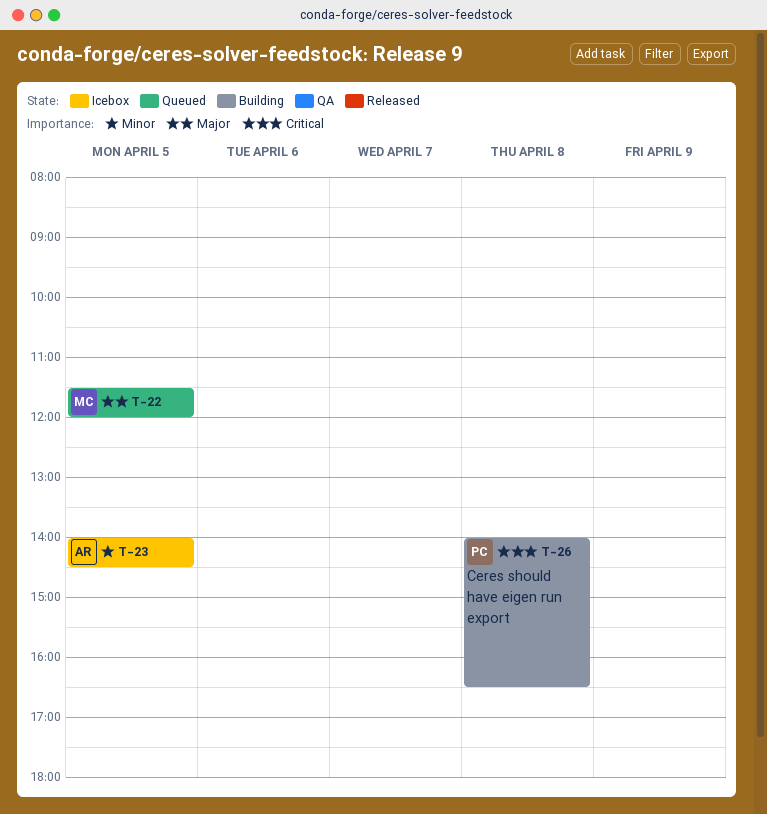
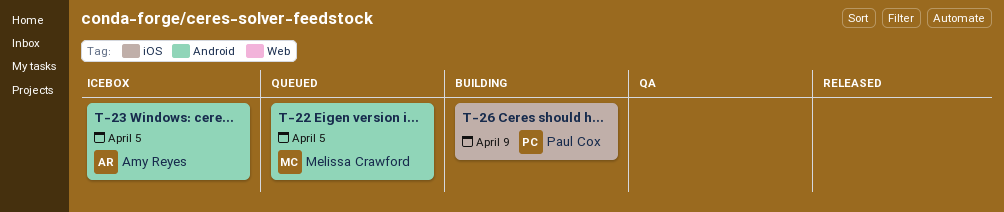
T-26, day: Apr 8 -> Apr 9

